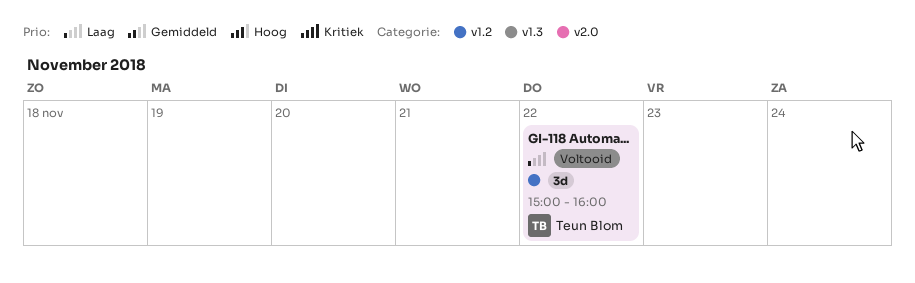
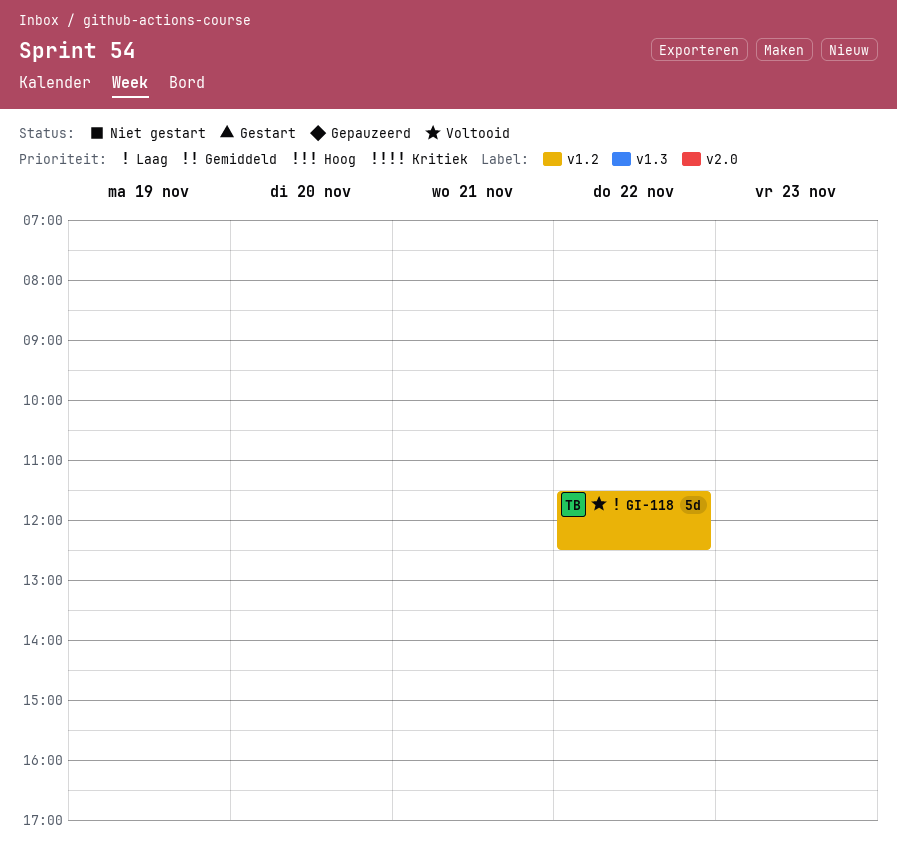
GI-118, estimate: 3d -> 5d
GI-118, begins: 15:00 -> 11:30
GI-118, ends: 16:00 -> 12:30

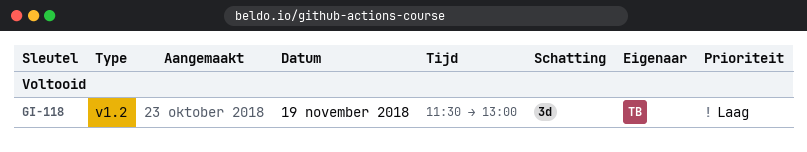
GI-118, estimate: 5d -> 3d
GI-118, day: Nov 22 -> Nov 19
GI-118, ends: 12:30 -> 13:00

